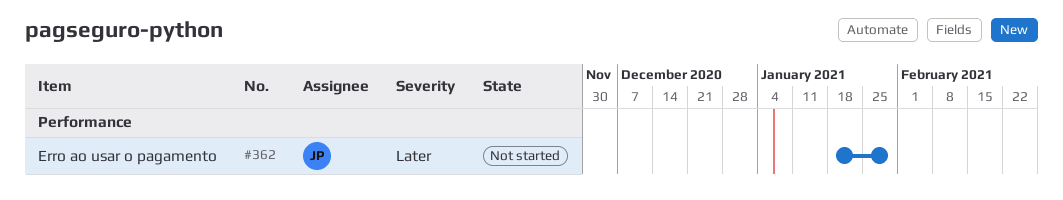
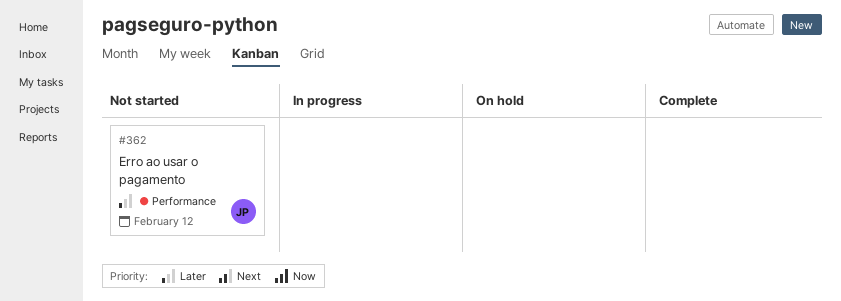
#362, due: Jan 29 -> Feb 12

